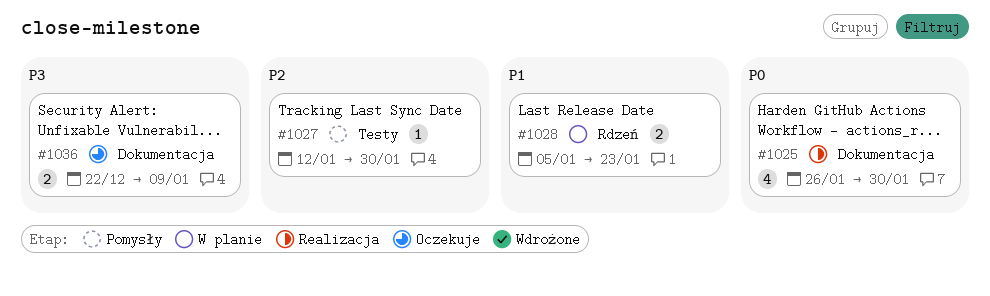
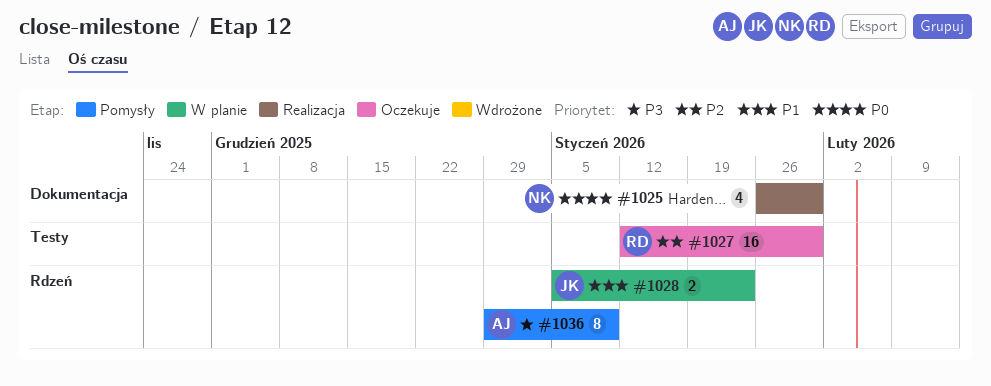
#1027, status: Pomysły -> Oczekuje
#1027, estimate: 1 -> 16
#1036, status: Oczekuje -> Pomysły
#1036, label: Dokumentacja -> Rdzeń
#1036, estimate: 2 -> 8
#1036, start: Dec 22 -> Dec 29

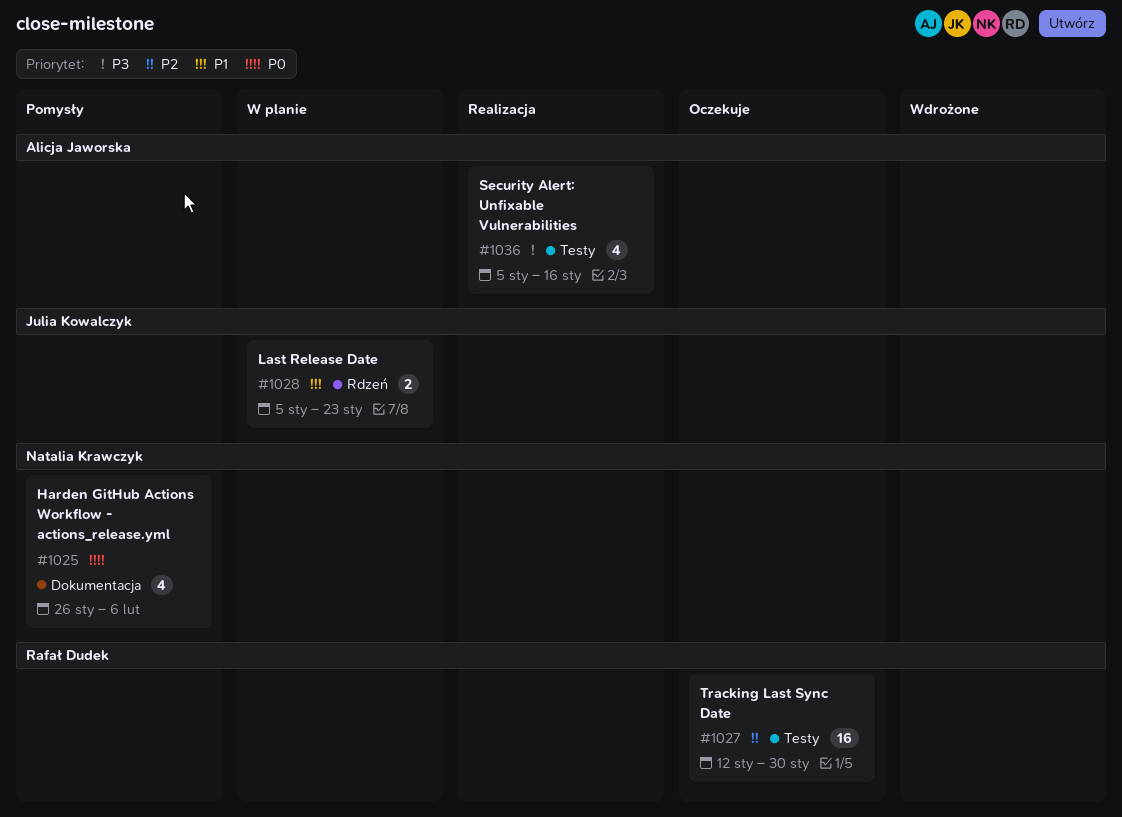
#1025, status: Realizacja -> Pomysły
#1025, due: Jan 30 -> Feb 6
#1036, status: Pomysły -> Realizacja
#1036, label: Rdzeń -> Testy
#1036, estimate: 8 -> 4
#1036, start: Dec 29 -> Jan 5
#1036, due: Jan 9 -> Jan 16

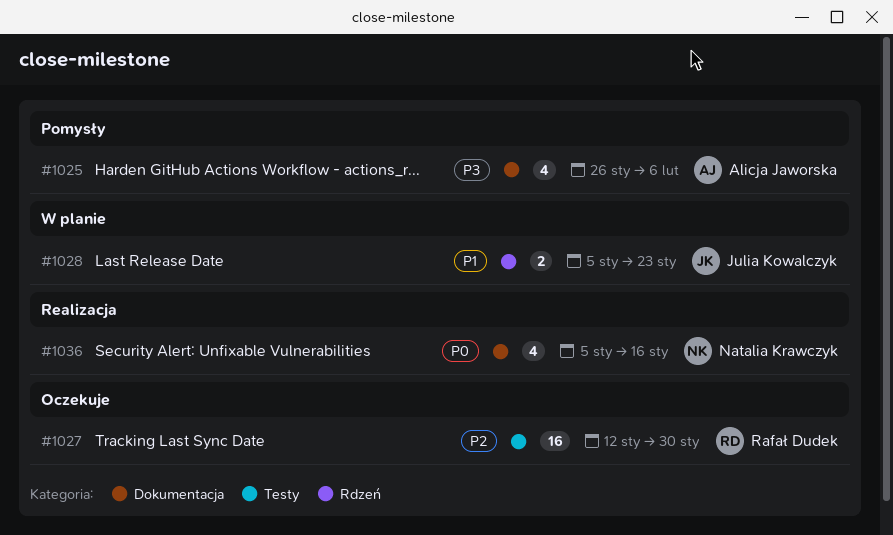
#1025, owner: Natalia Krawczyk -> Alicja Jaworska
#1025, priority: P0 -> P3
#1036, owner: Alicja Jaworska -> Natalia Krawczyk
#1036, priority: P3 -> P0
#1036, label: Testy -> Dokumentacja

